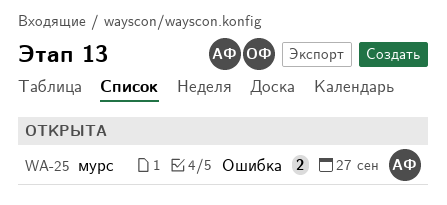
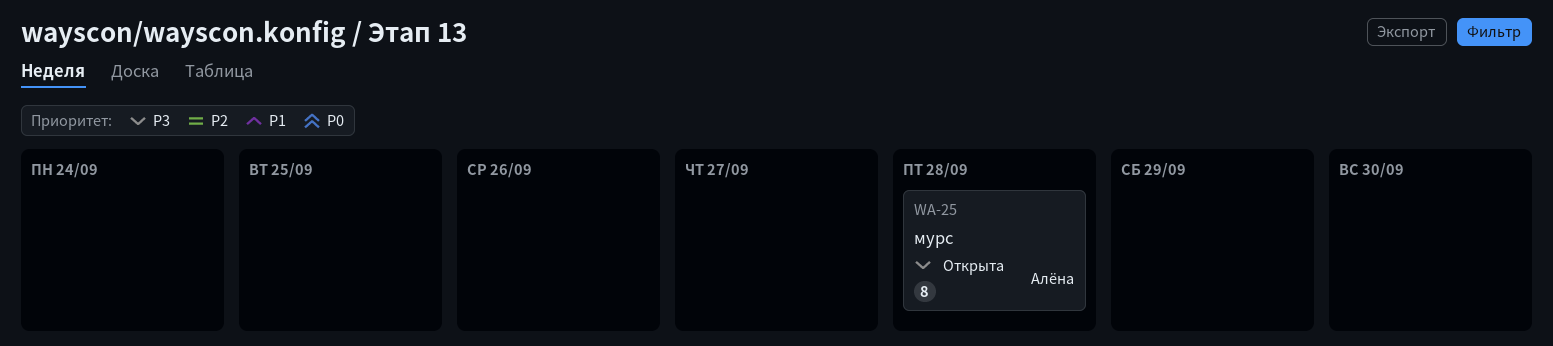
WA-25, estimate: 2 -> 8
WA-25, due: Sep 27 -> Sep 28

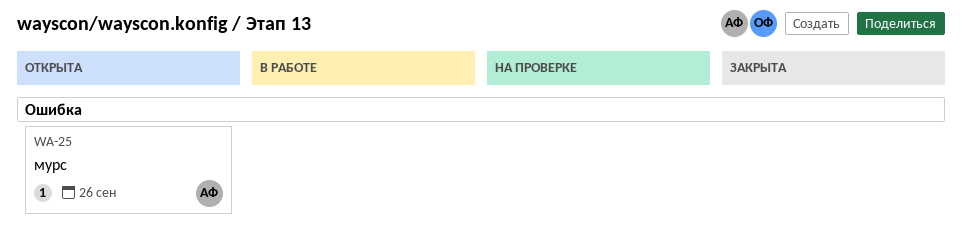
WA-25, estimate: 8 -> 1
WA-25, due: Sep 28 -> Sep 26

